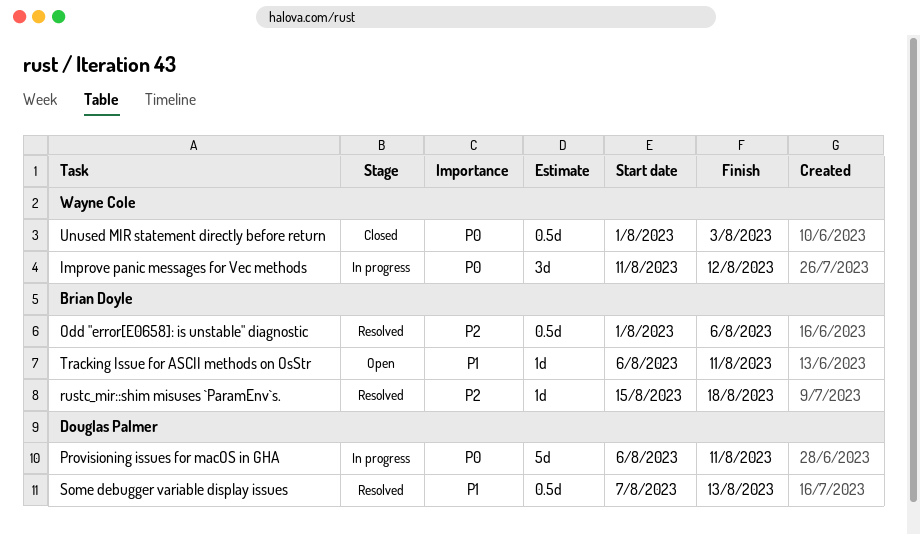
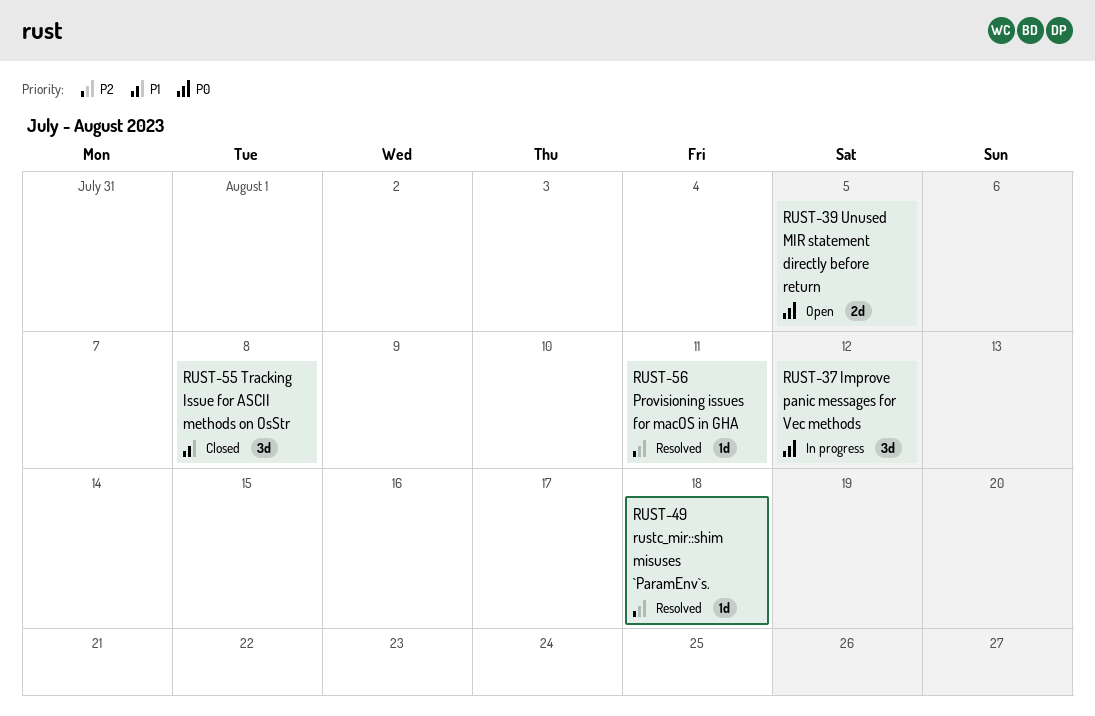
Odd "error[E0658]: is unstable" diagnostic: present -> none
Provisioning issues for macOS in GHA, status: In progress -> Resolved
Provisioning issues for macOS in GHA, priority: P0 -> P2
Provisioning issues for macOS in GHA, estimate: 5d -> 1d
Some debugger variable display issues: present -> none
Tracking Issue for ASCII methods on OsStr, status: Open -> Closed
Tracking Issue for ASCII methods on OsStr, estimate: 1d -> 3d
Tracking Issue for ASCII methods on OsStr, due: Aug 11 -> Aug 8
Unused MIR statement directly before return, status: Closed -> Open
Unused MIR statement directly before return, estimate: 0.5d -> 2d
Unused MIR statement directly before return, due: Aug 3 -> Aug 5

